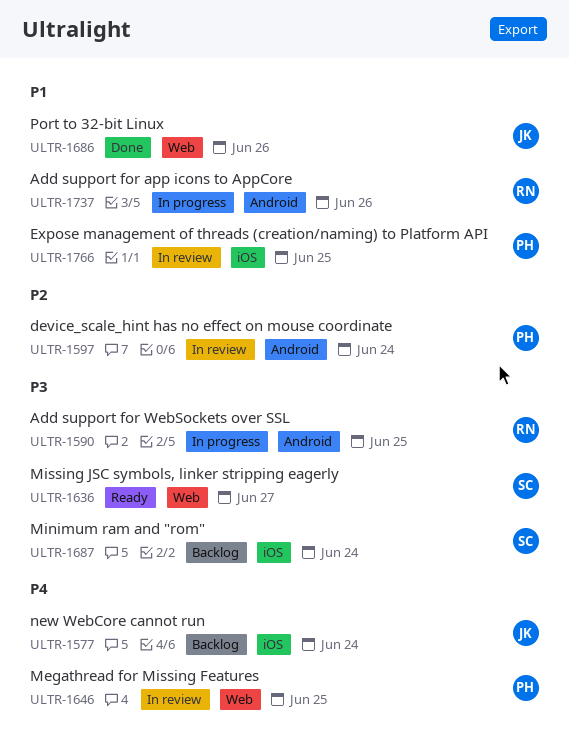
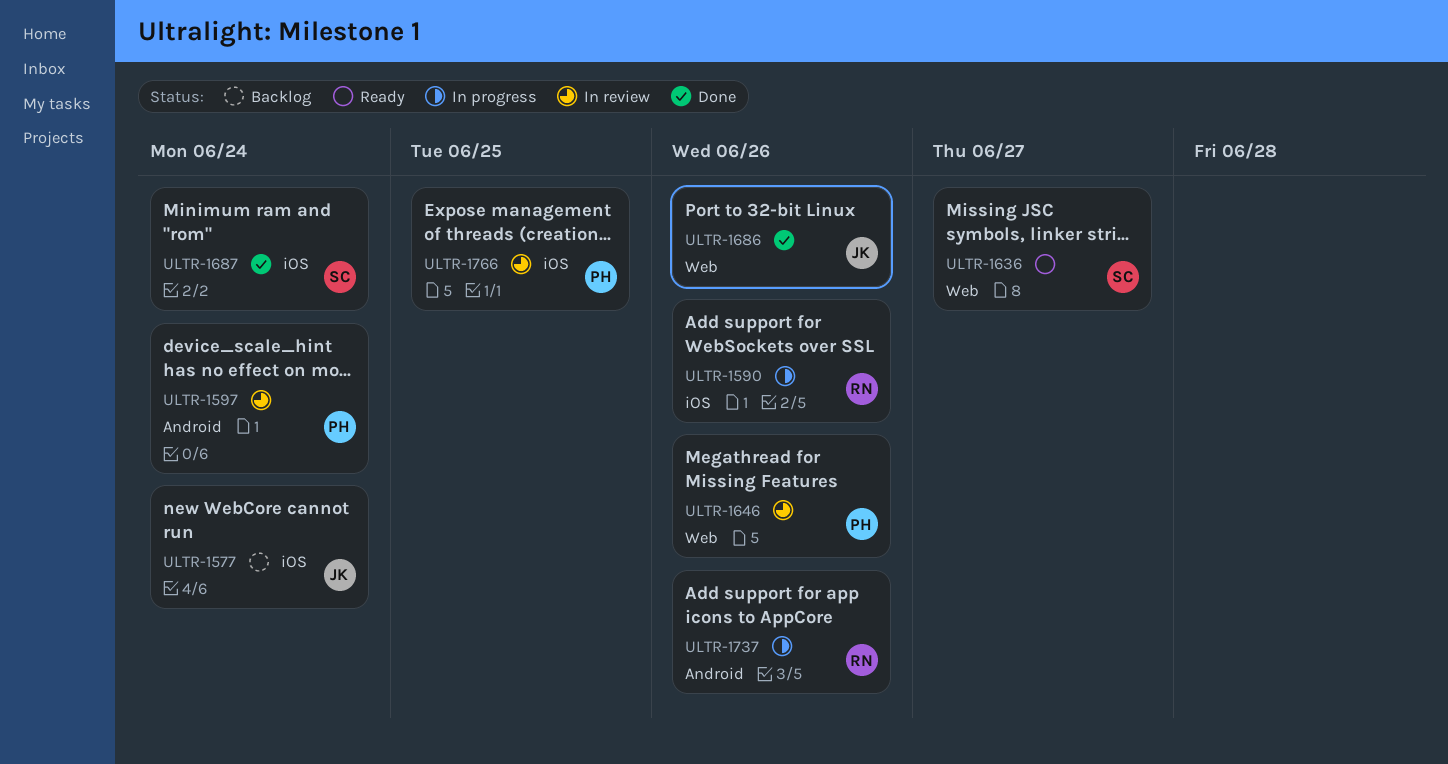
ULTR-1590, label: Android -> iOS
ULTR-1590, due: Jun 25 -> Jun 26
ULTR-1646, due: Jun 25 -> Jun 26
ULTR-1687, status: Backlog -> Done

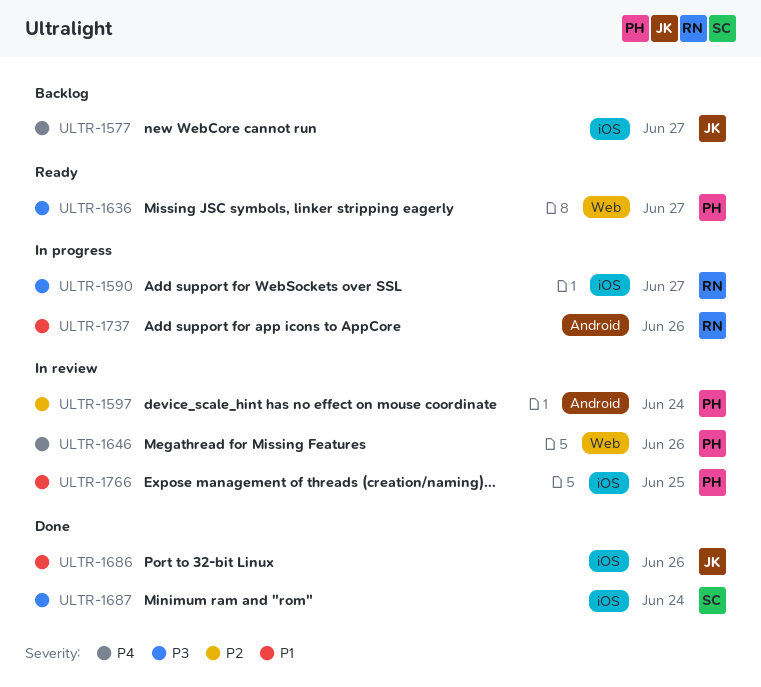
ULTR-1577, due: Jun 24 -> Jun 27
ULTR-1590, due: Jun 26 -> Jun 27
ULTR-1636, owner: SC -> PH
ULTR-1686, label: Web -> iOS

